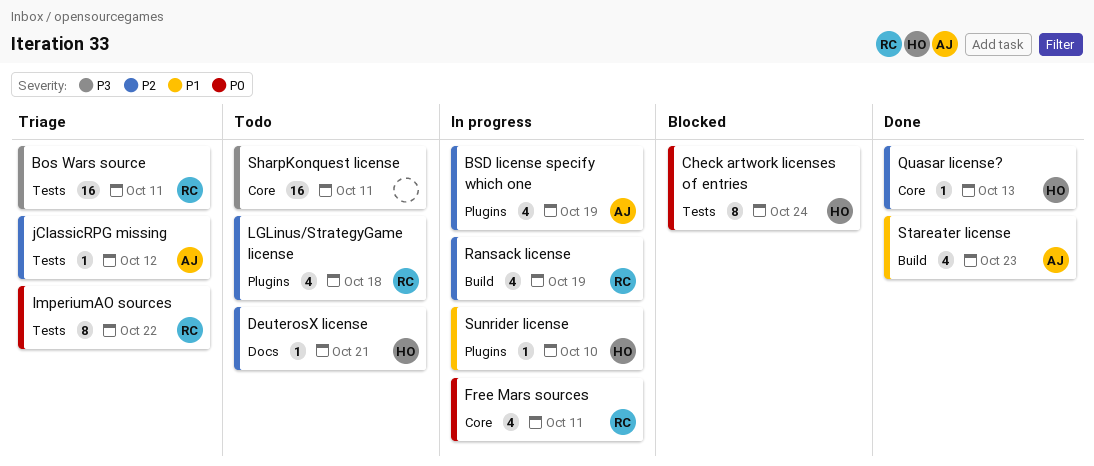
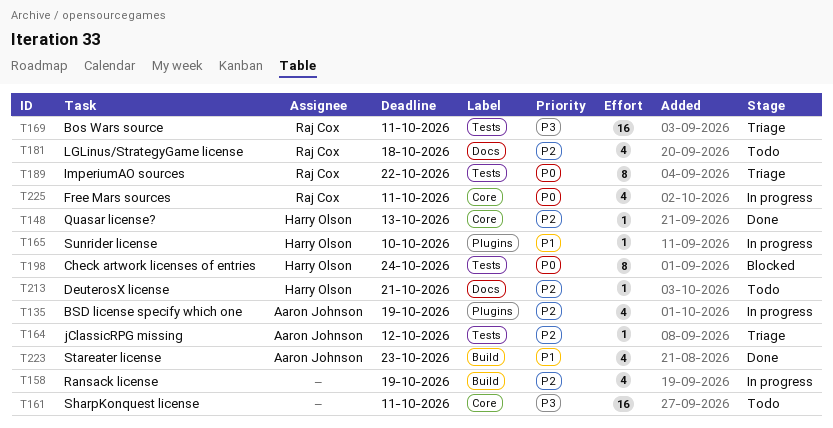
LGLinus/StrategyGame license, label: Plugins -> Docs
Ransack license, owner: Raj Cox -> none

